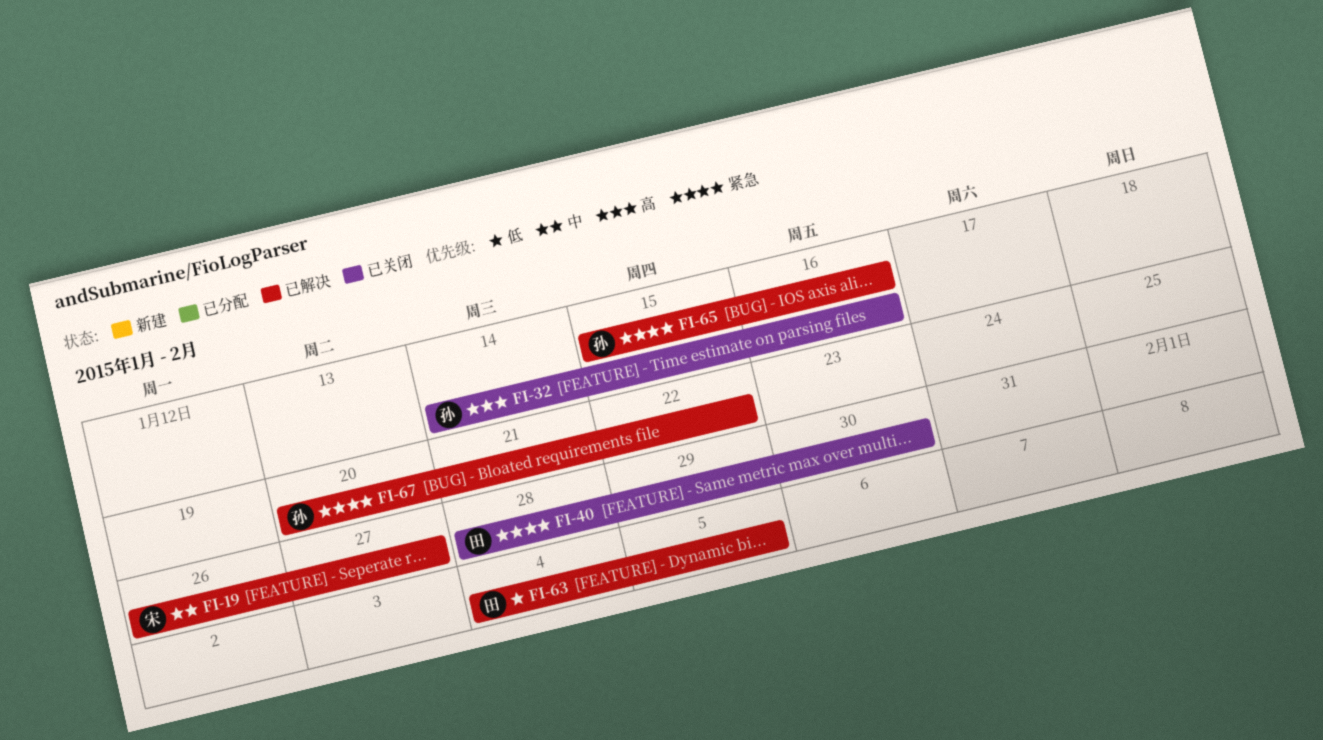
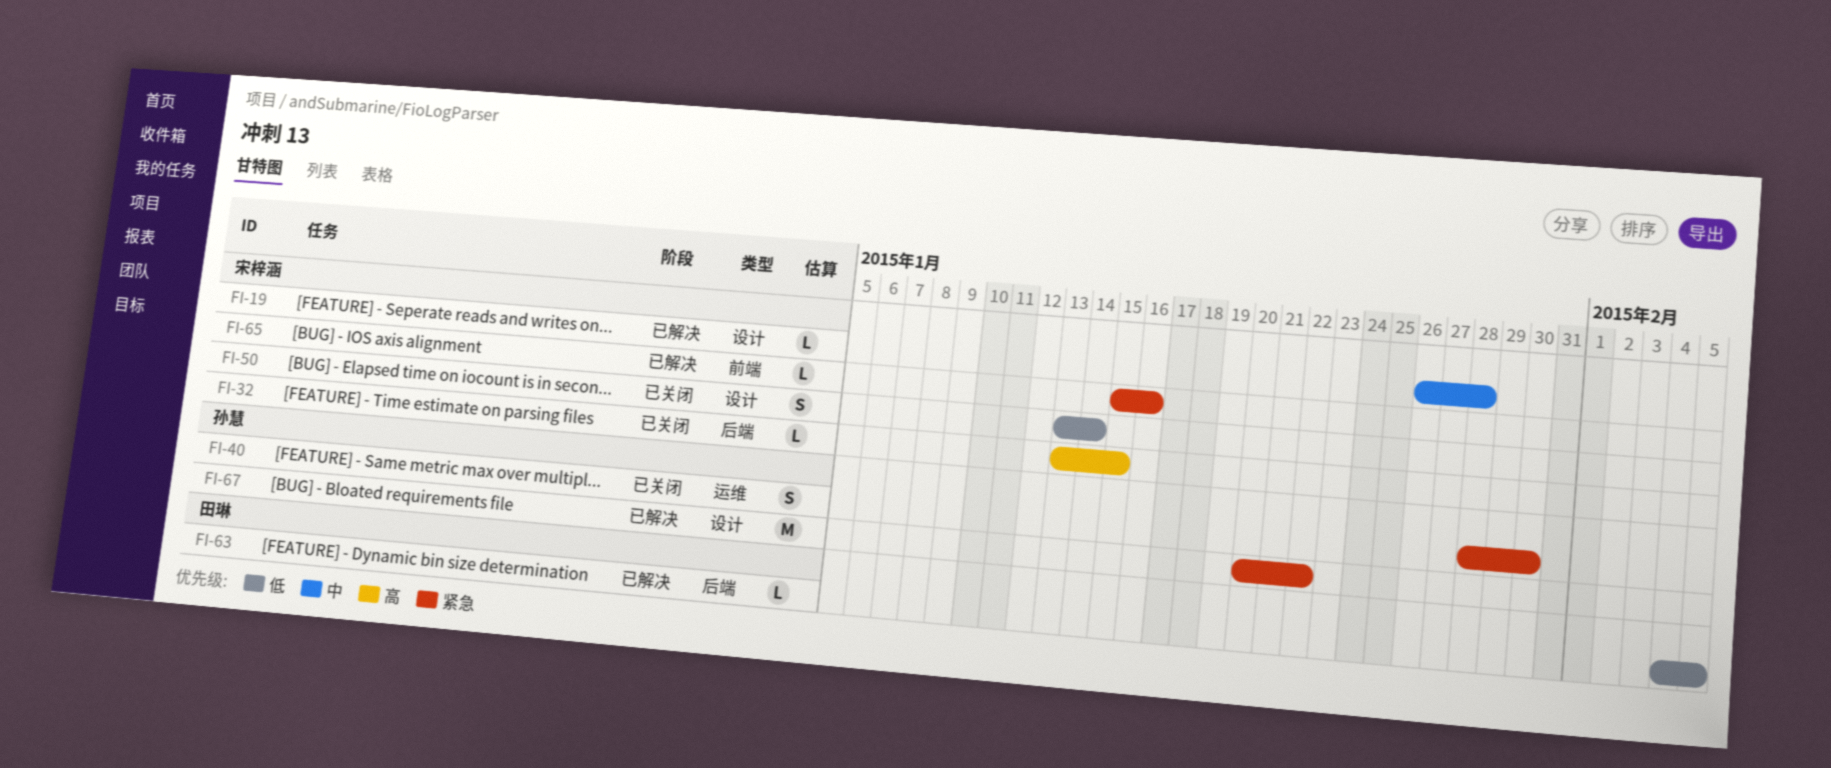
FI-19, due: Jan 27 -> Jan 28
FI-32, owner: 孙慧 -> 宋梓涵
FI-32, start: Jan 14 -> Jan 13
FI-32, due: Jan 16 -> Jan 15
FI-40, owner: 田琳 -> 孙慧
FI-50: none -> present
FI-65, owner: 孙慧 -> 宋梓涵

